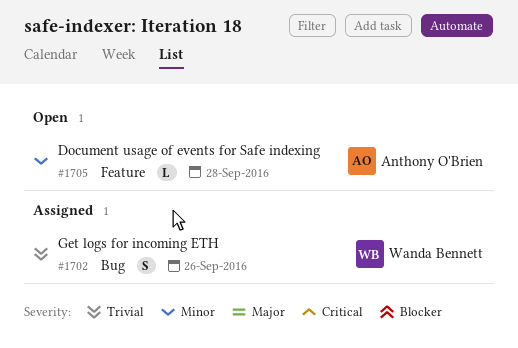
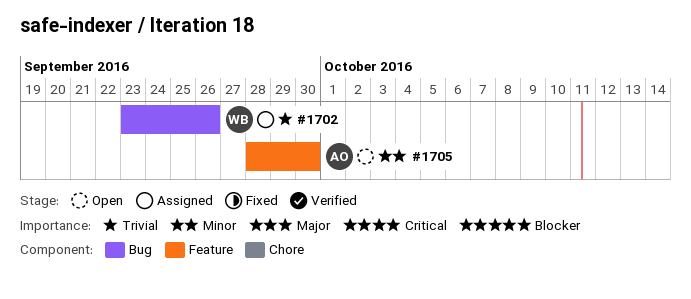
#1705, due: Sep 28 -> Sep 30

